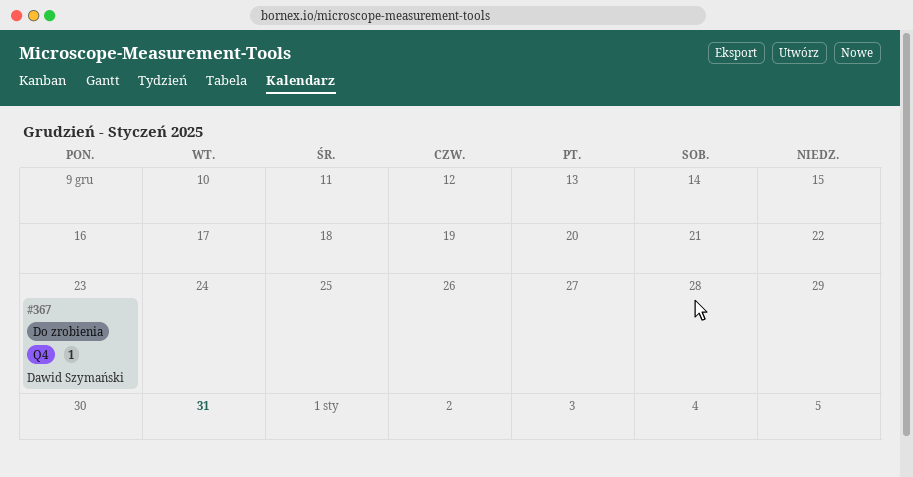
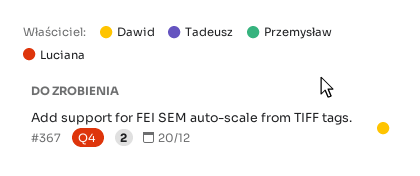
#367, estimate: 1 -> 2
#367, due: Dec 23 -> Dec 20

